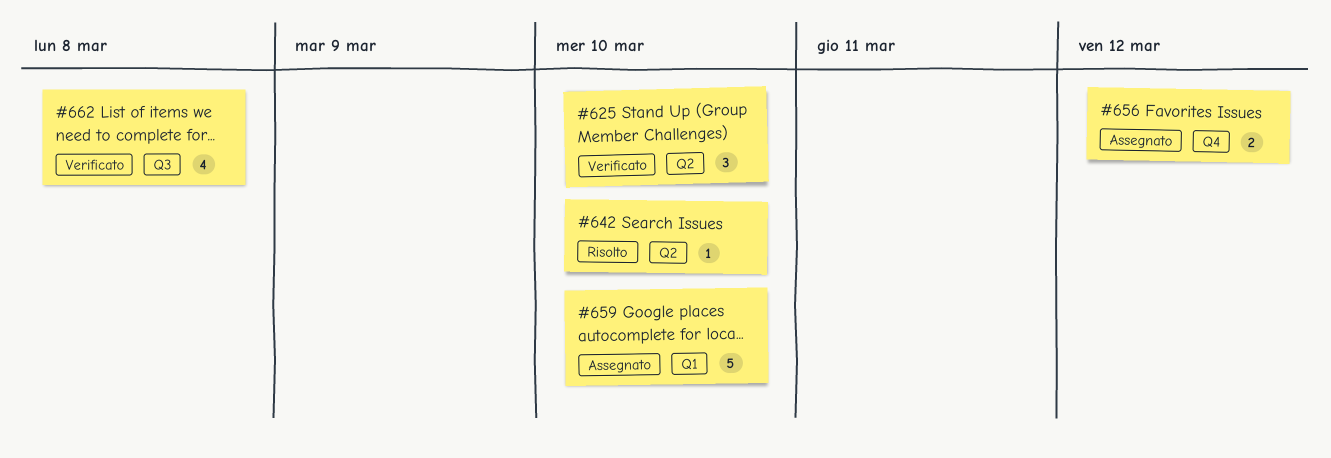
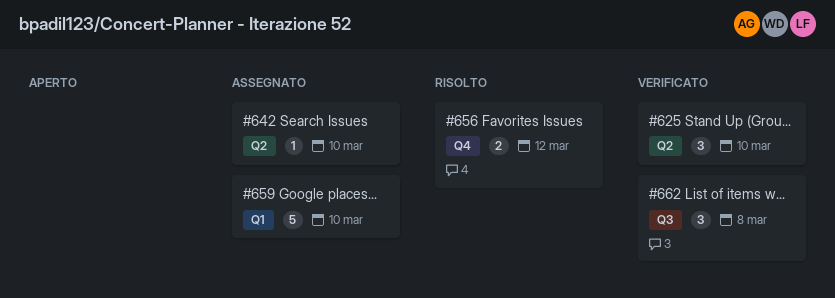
#642, status: Risolto -> Assegnato
#656, status: Assegnato -> Risolto
#662, estimate: 4 -> 3

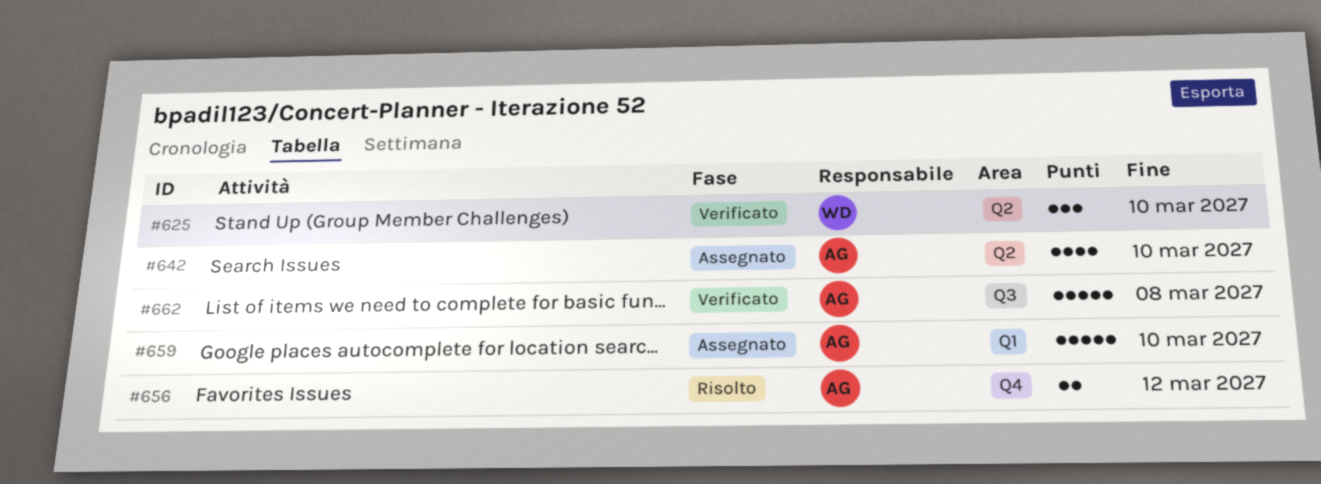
#642, estimate: 1 -> 4
#662, estimate: 3 -> 5

